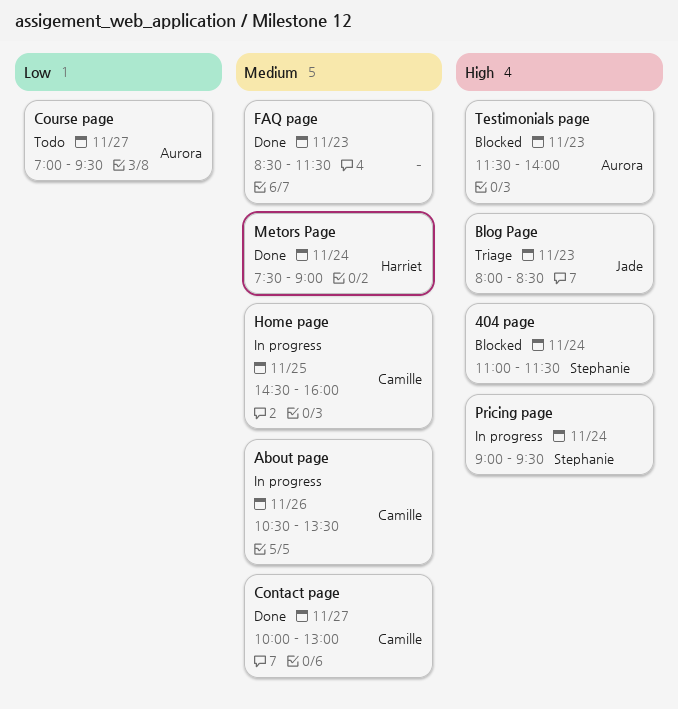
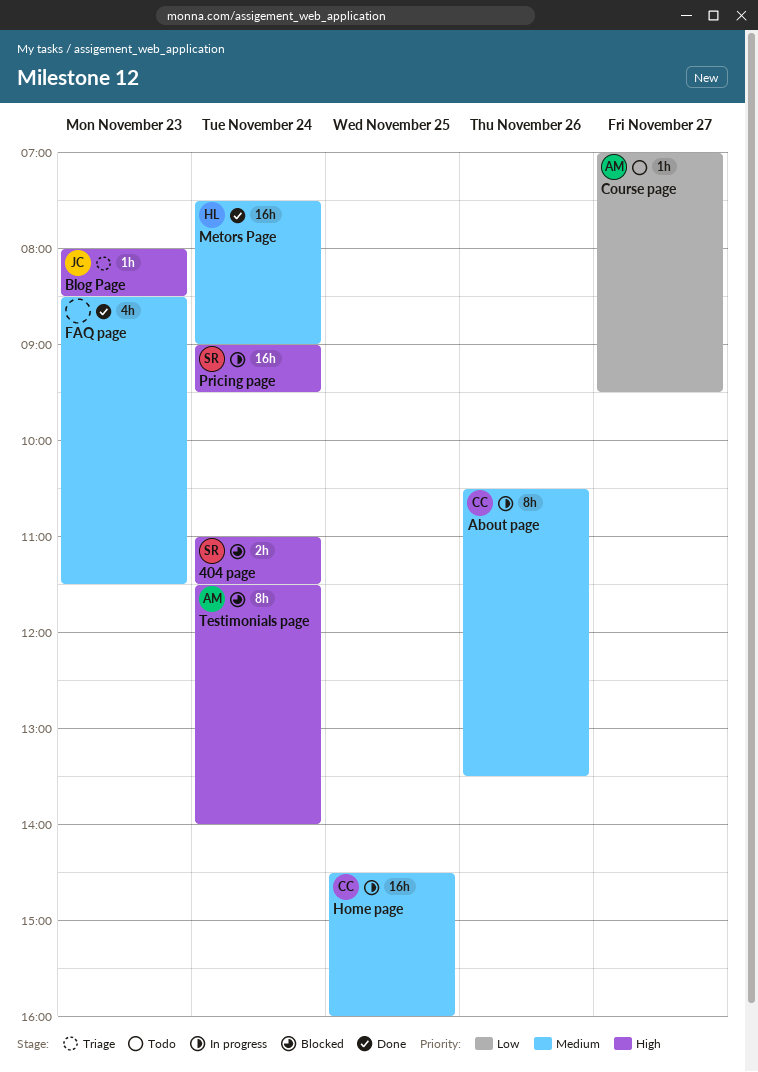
Contact page: present -> none
Testimonials page, day: Nov 23 -> Nov 24

